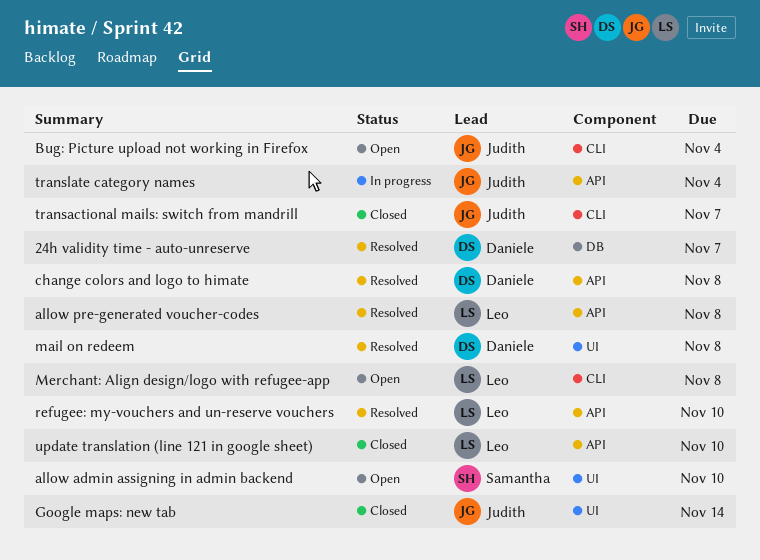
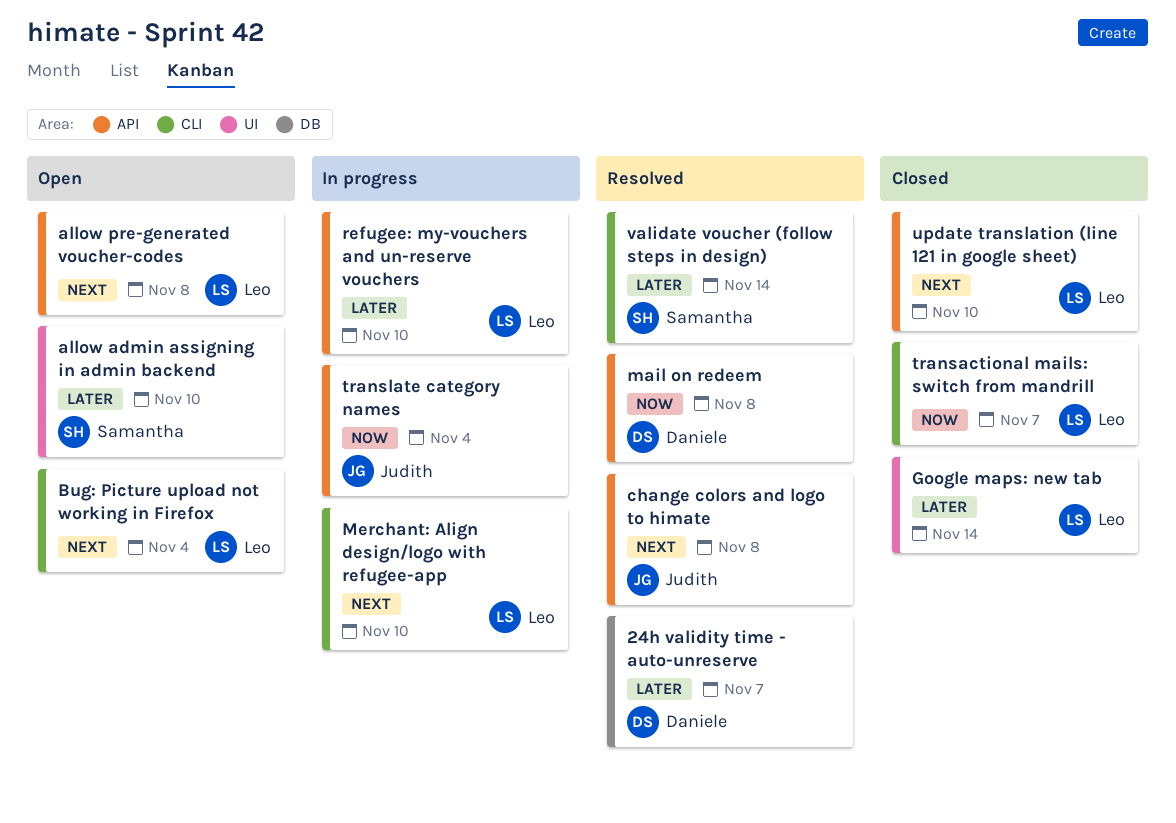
allow pre-generated voucher-codes, status: Resolved -> Open
Bug: Picture upload not working in Firefox, owner: Judith -> Leo
change colors and logo to himate, owner: Daniele -> Judith
Google maps: new tab, owner: Judith -> Leo
mail on redeem, label: UI -> API
Merchant: Align design/logo with refugee-app, status: Open -> In progress
Merchant: Align design/logo with refugee-app, due: Nov 8 -> Nov 10
refugee: my-vouchers and un-reserve vouchers, status: Resolved -> In progress
transactional mails: switch from mandrill, owner: Judith -> Leo
validate voucher (follow steps in design): none -> present

